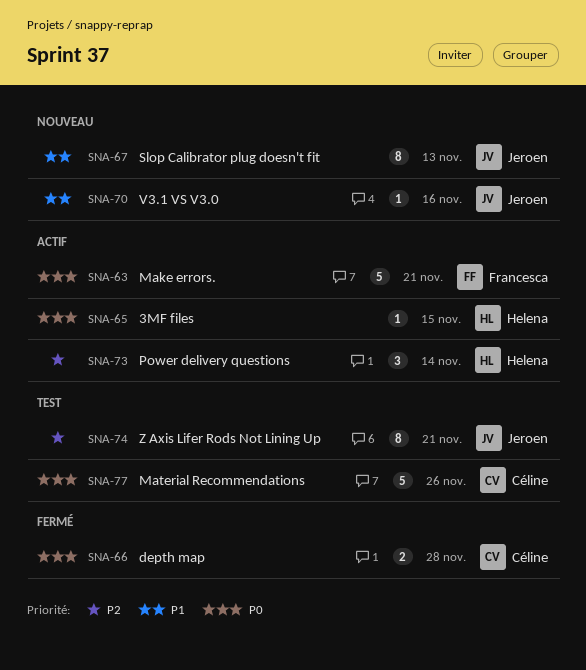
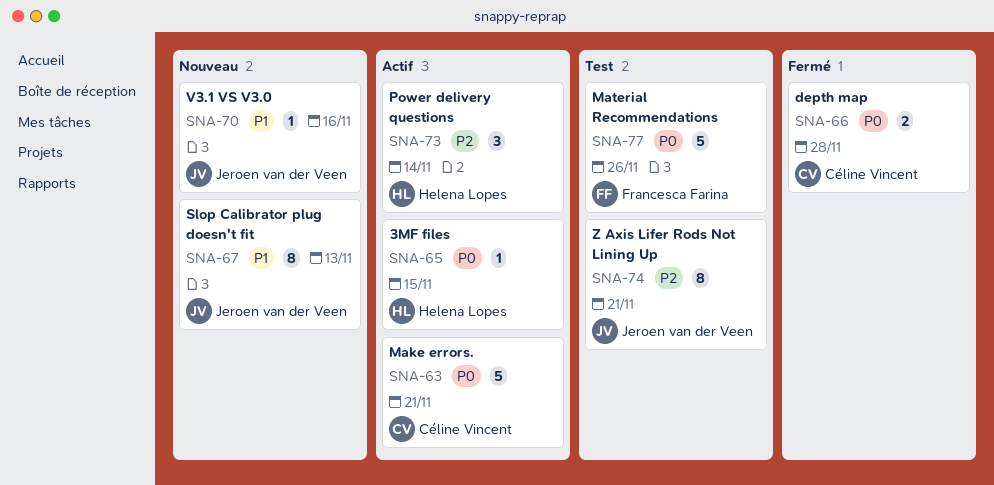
SNA-63, owner: Francesca Farina -> Céline Vincent
SNA-77, owner: Céline Vincent -> Francesca Farina

